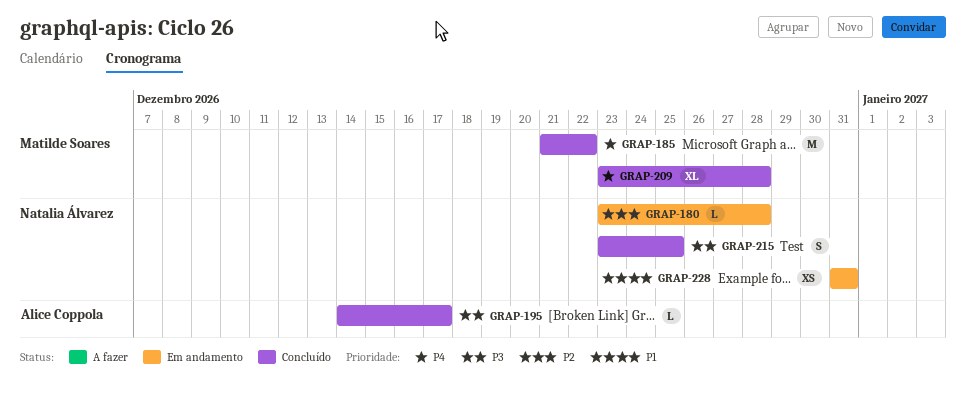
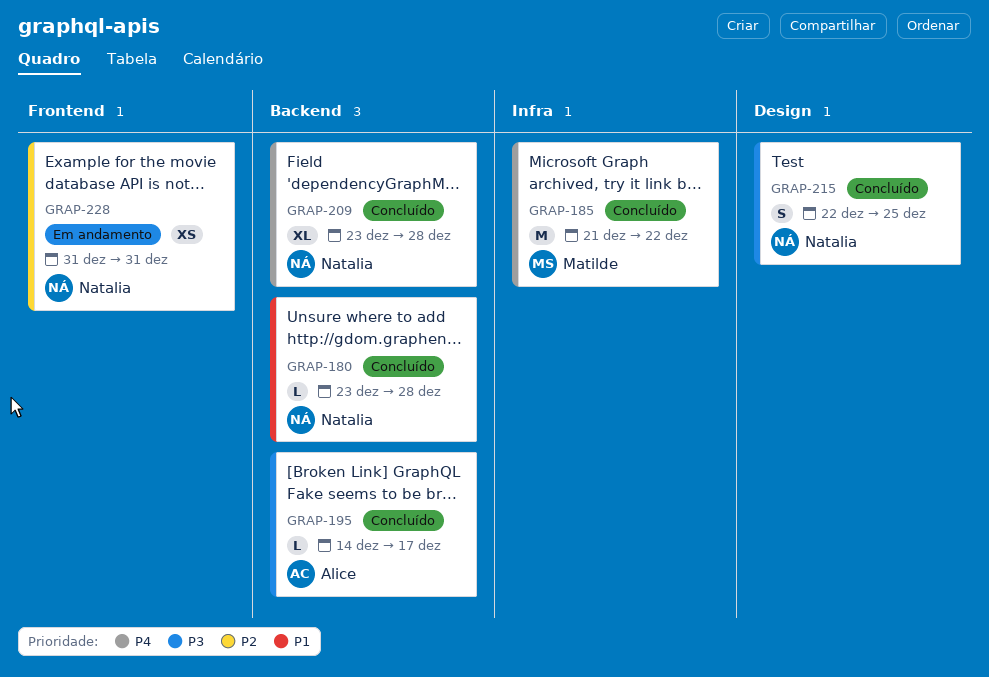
GRAP-180, status: Em andamento -> Concluído
GRAP-180, priority: P2 -> P1
GRAP-209, owner: Matilde Soares -> Natalia Álvarez
GRAP-215, start: Dec 23 -> Dec 22
GRAP-228, priority: P1 -> P2

